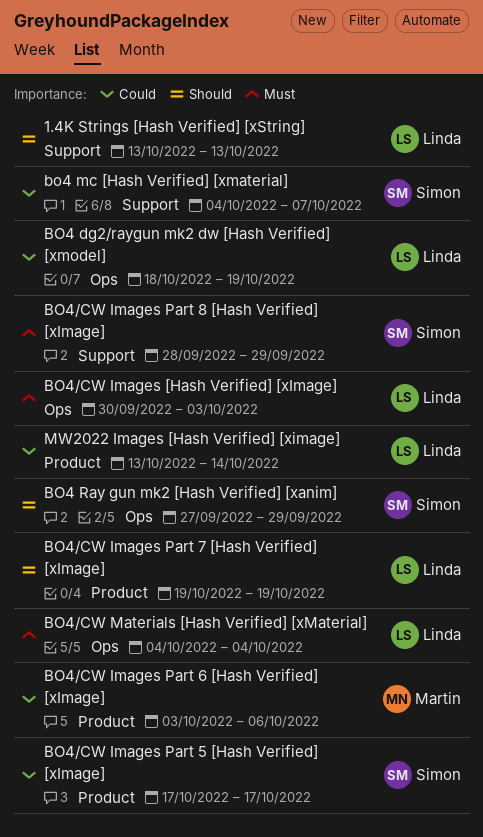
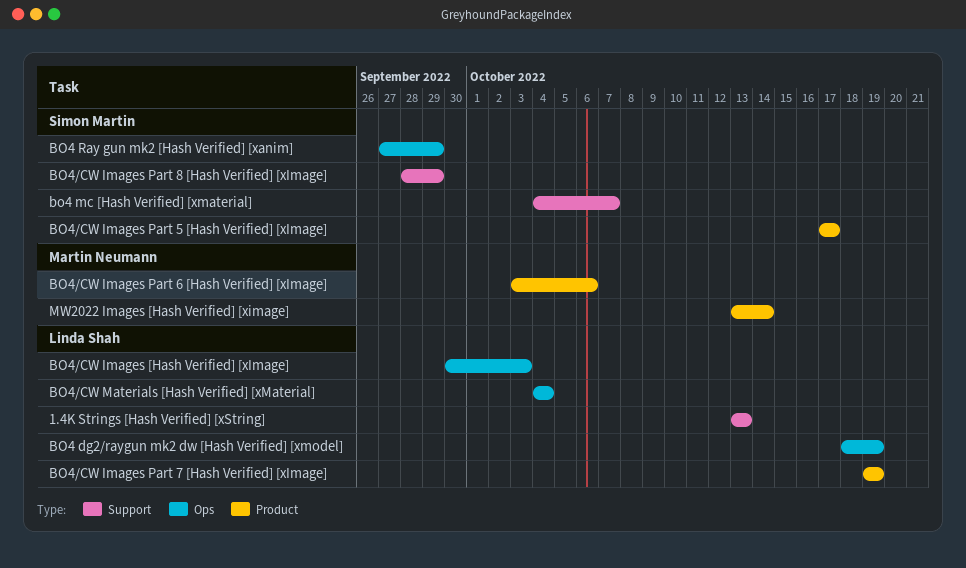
MW2022 Images [Hash Verified] [ximage], owner: Linda Shah -> Martin Neumann

